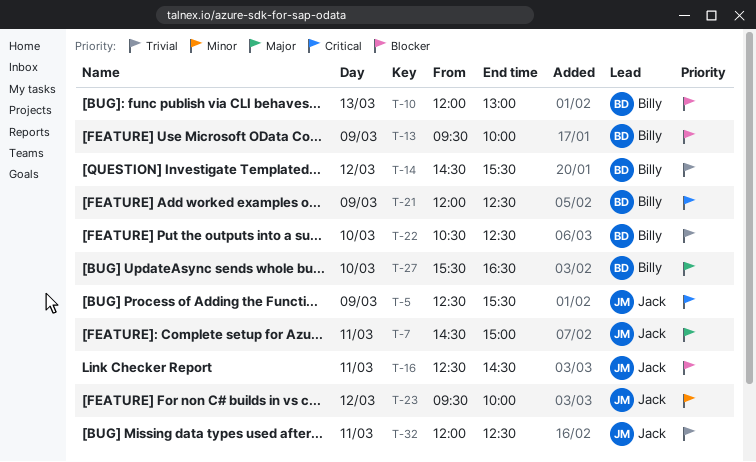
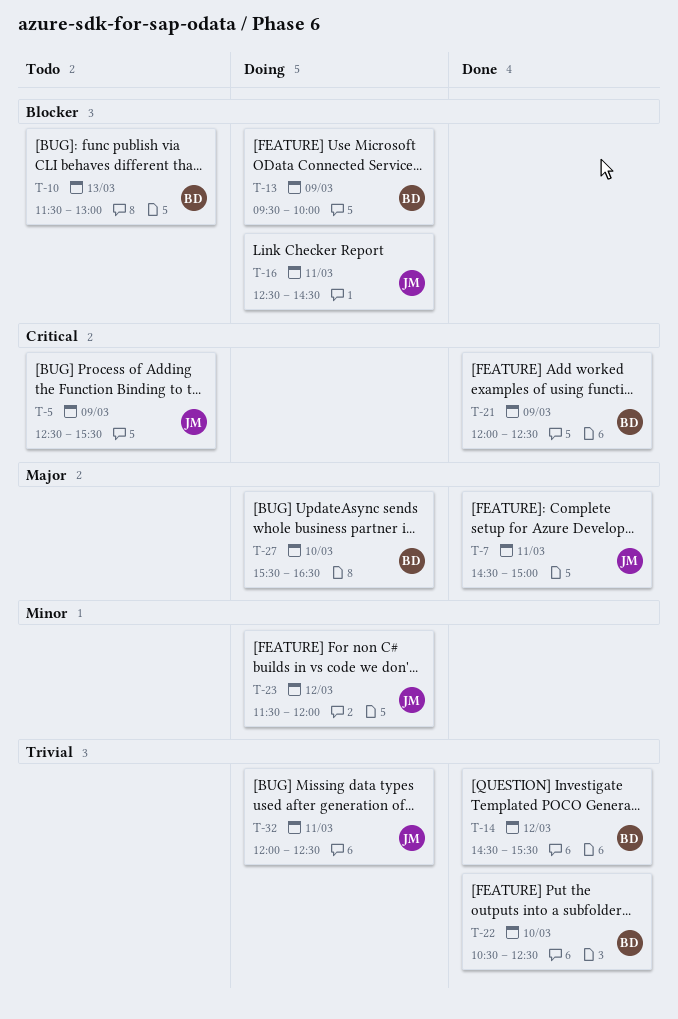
T-10, begins: 12:00 -> 11:30
T-23, begins: 09:30 -> 11:30
T-23, ends: 10:00 -> 12:00

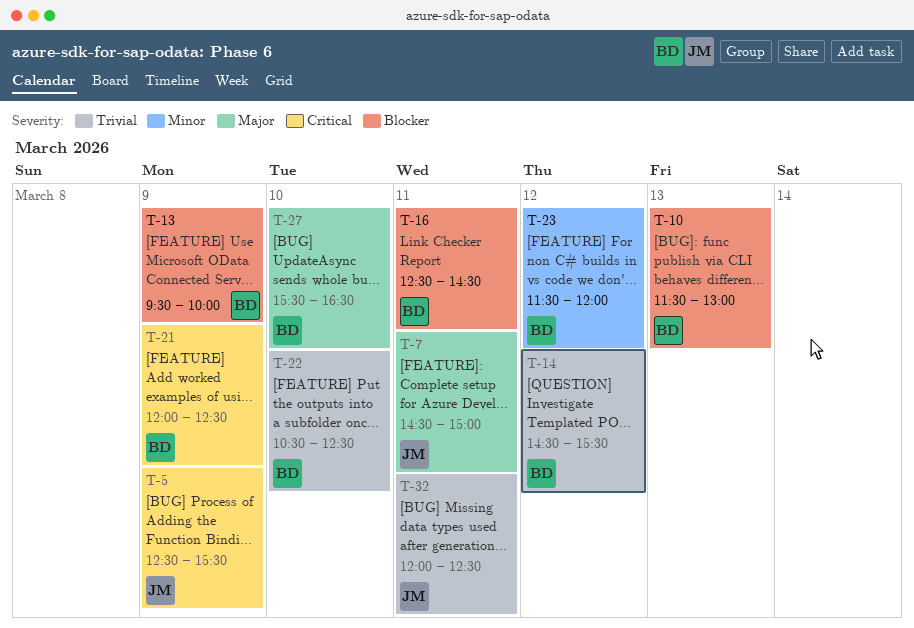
T-16, owner: JM -> BD
T-23, owner: JM -> BD

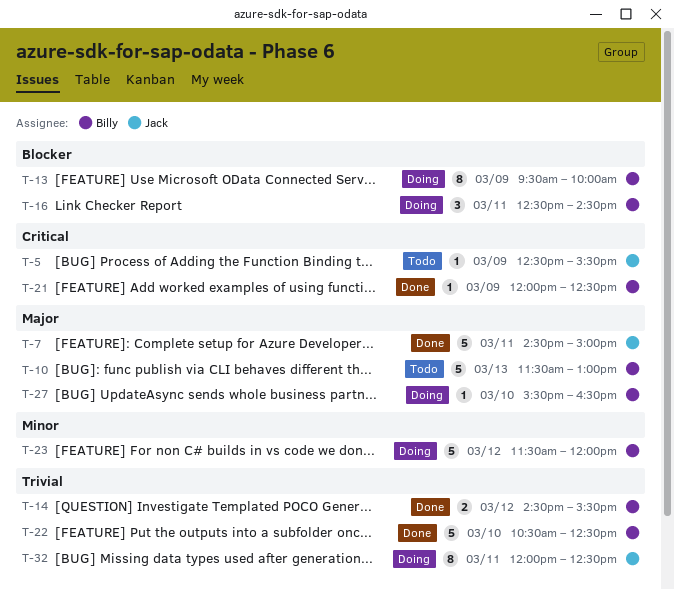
T-10, priority: Blocker -> Major

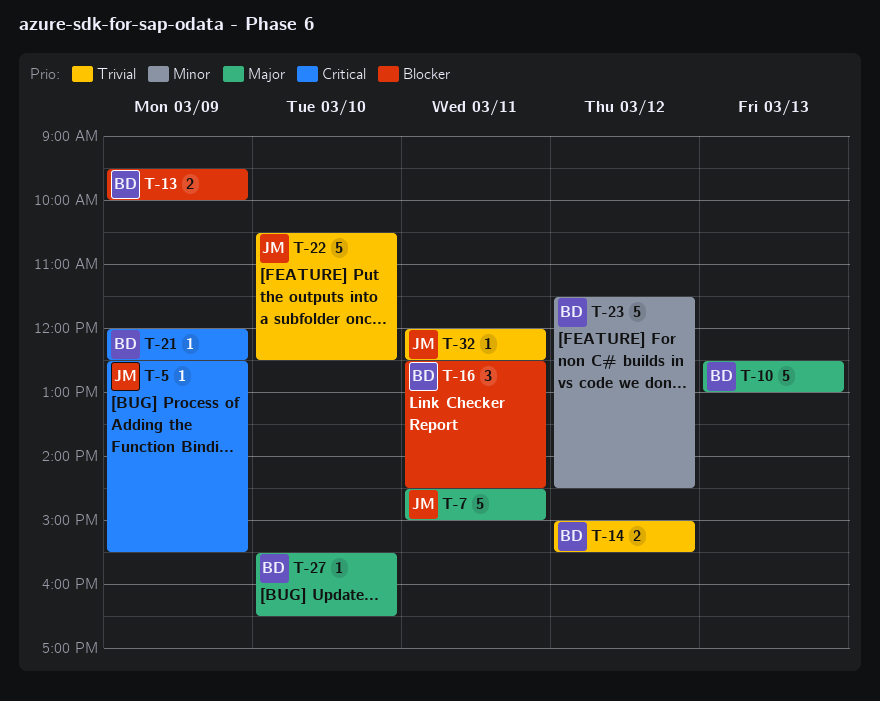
T-10, begins: 11:30 -> 12:30
T-13, estimate: 8 -> 2
T-14, begins: 14:30 -> 15:00
T-22, owner: Billy -> Jack
T-23, ends: 12:00 -> 14:30
T-32, estimate: 8 -> 1

